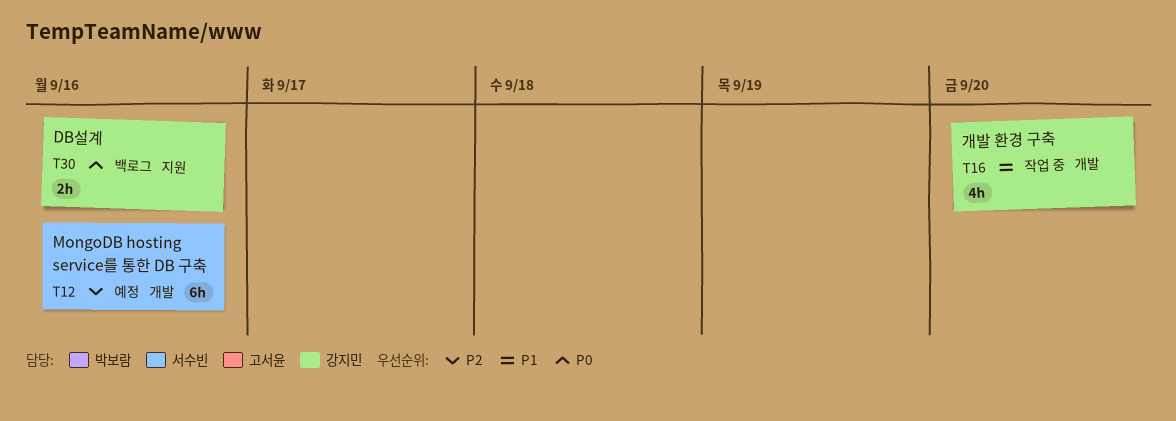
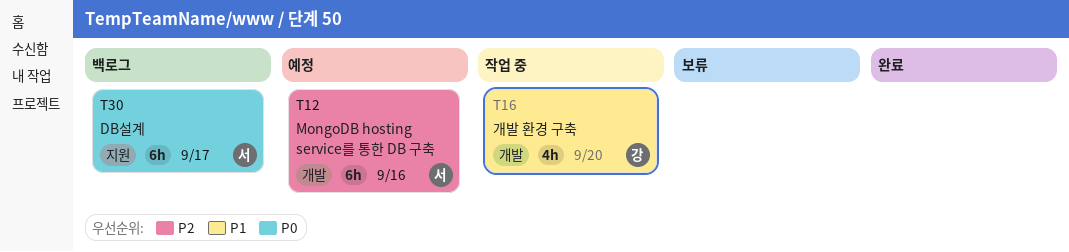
T30, owner: 강지민 -> 서수빈
T30, estimate: 2h -> 6h
T30, due: Sep 16 -> Sep 17

